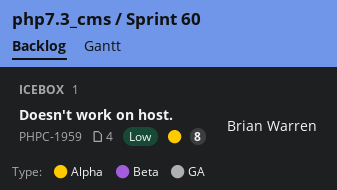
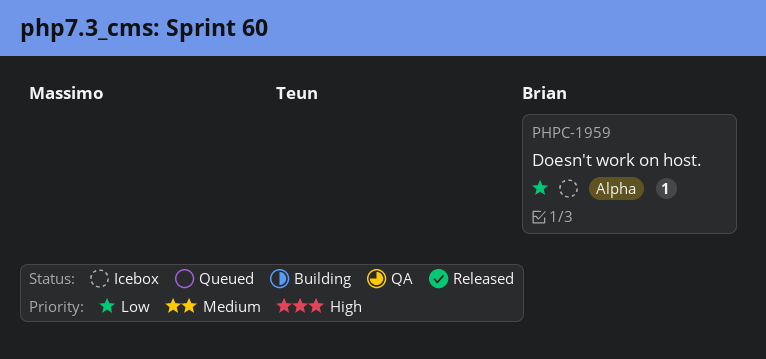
PHPC-1959, estimate: 8 -> 1

